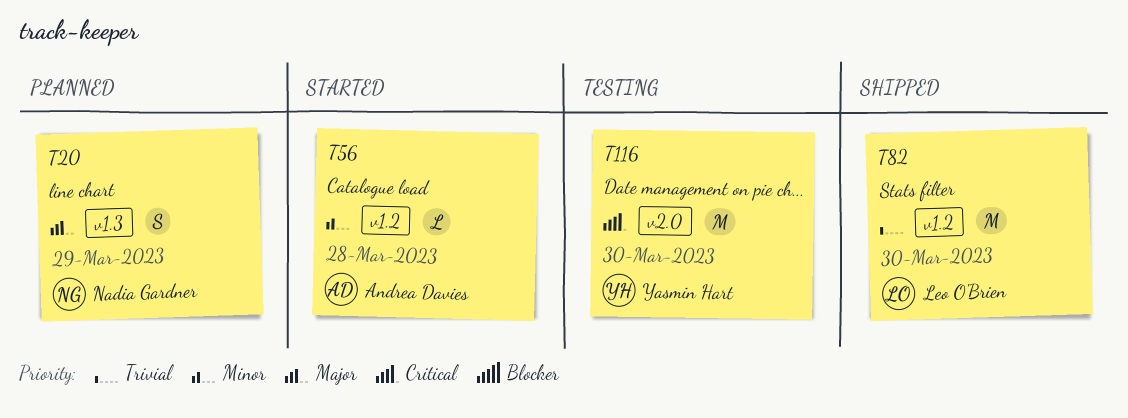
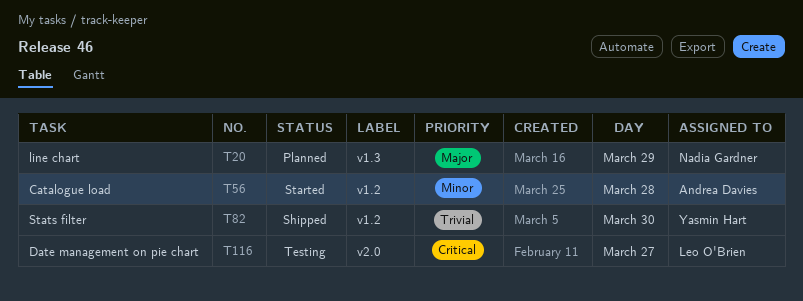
T82, owner: Leo O'Brien -> Yasmin Hart
T116, owner: Yasmin Hart -> Leo O'Brien
T116, day: Mar 30 -> Mar 27

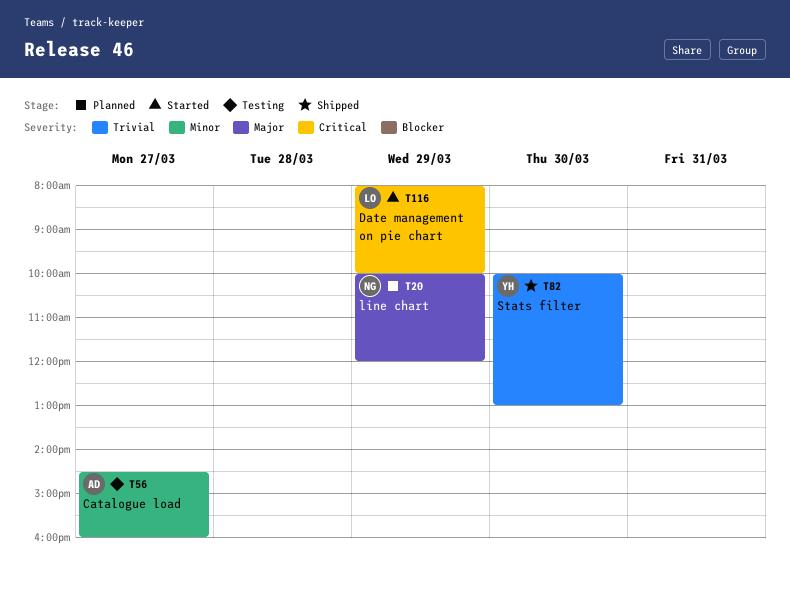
T56, status: Started -> Testing
T56, day: Mar 28 -> Mar 27
T116, status: Testing -> Started
T116, day: Mar 27 -> Mar 29

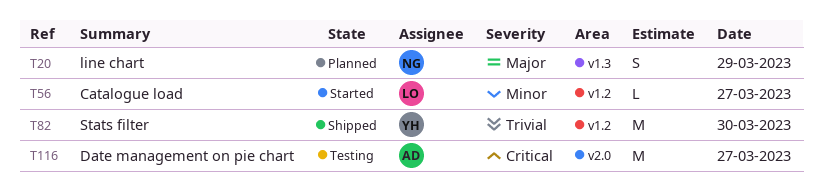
T56, status: Testing -> Started
T56, owner: AD -> LO
T116, status: Started -> Testing
T116, owner: LO -> AD
T116, day: Mar 29 -> Mar 27

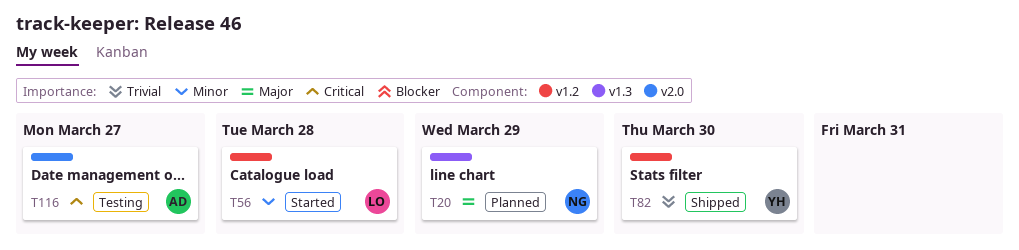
T56, day: Mar 27 -> Mar 28

